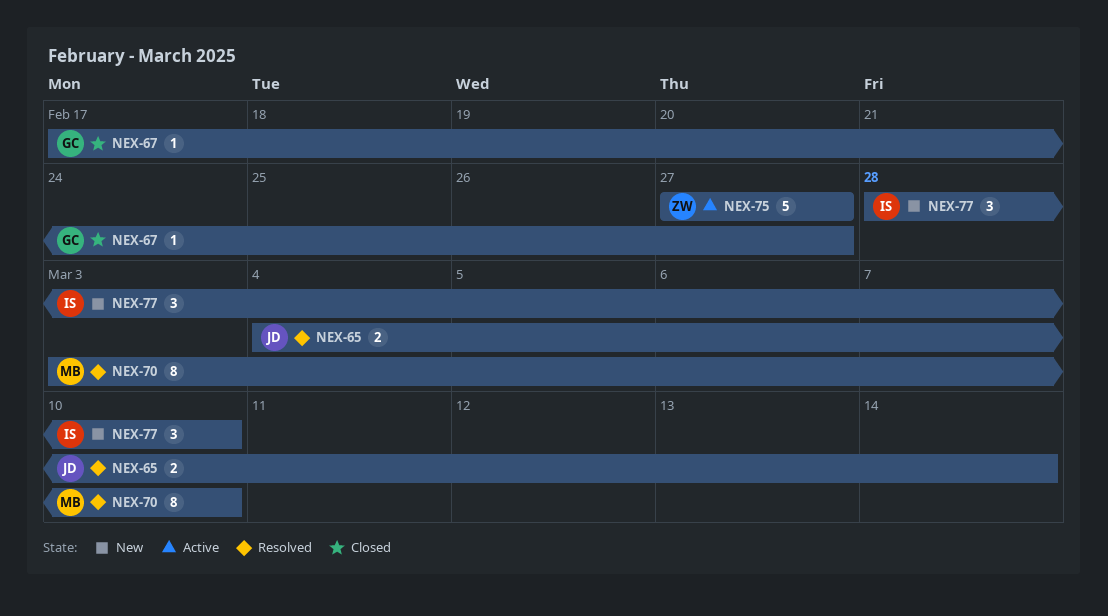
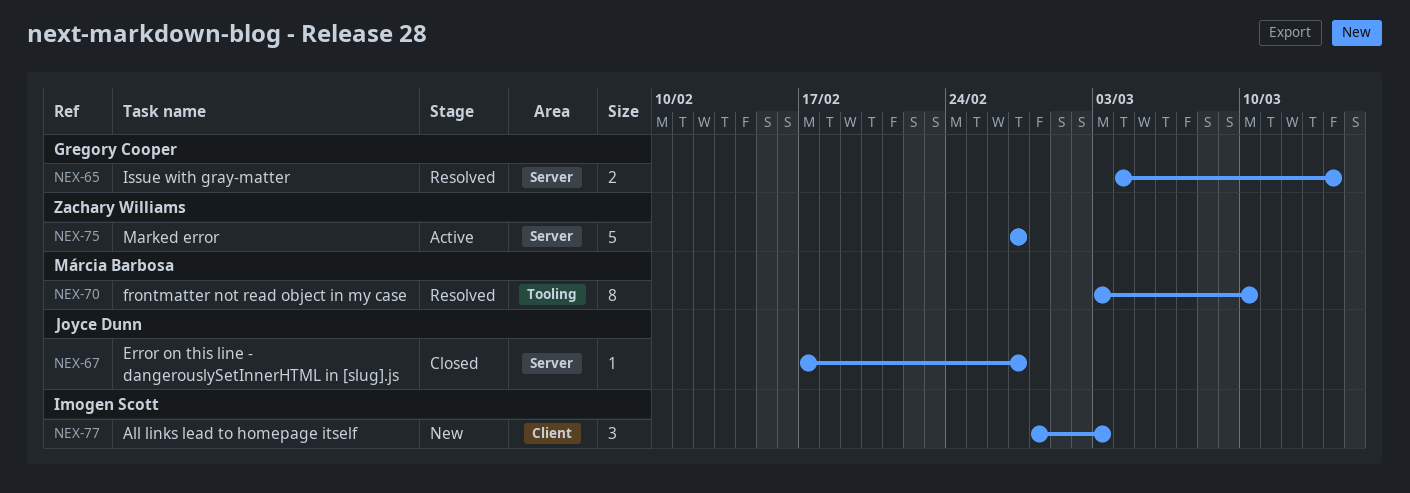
NEX-65, owner: Joyce Dunn -> Gregory Cooper
NEX-67, owner: Gregory Cooper -> Joyce Dunn
NEX-77, due: Mar 10 -> Mar 3

